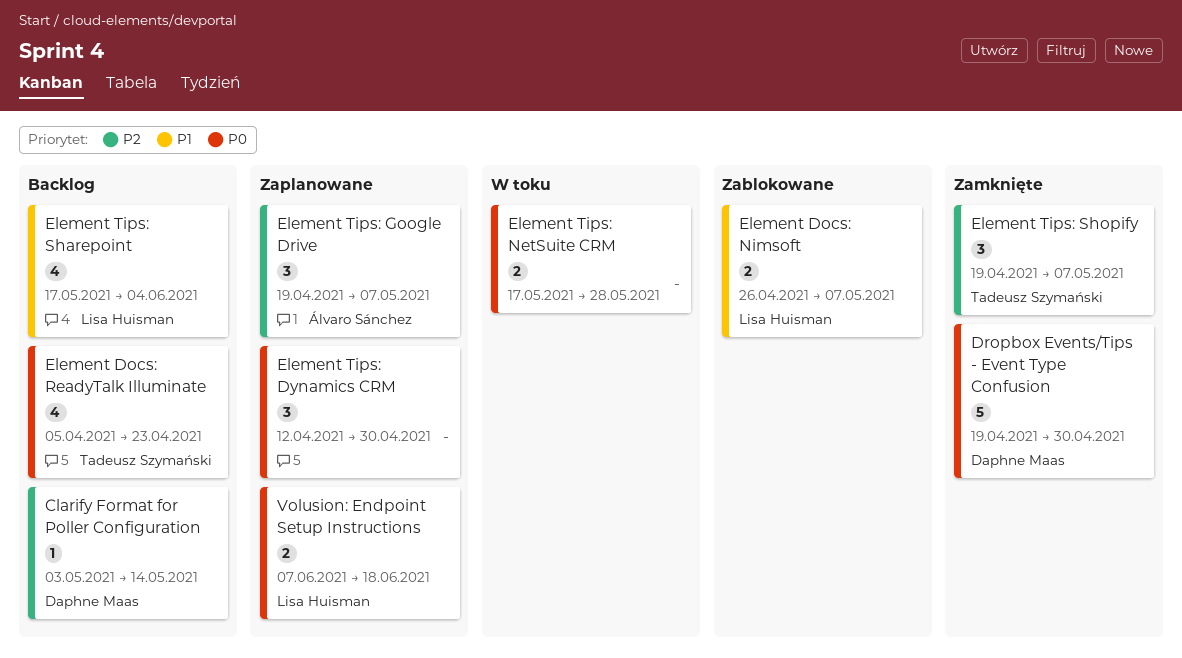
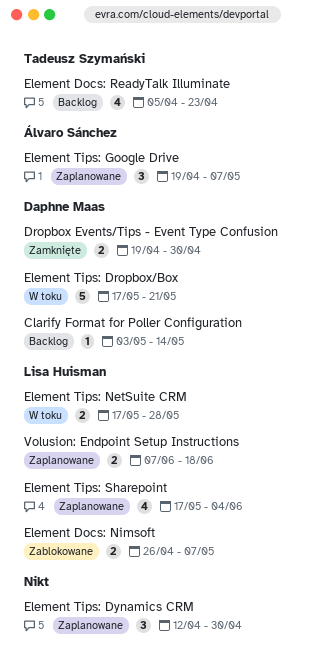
Dropbox Events/Tips - Event Type Confusion, estimate: 5 -> 2
Element Tips: Dropbox/Box: none -> present
Element Tips: NetSuite CRM, owner: none -> Lisa Huisman
Element Tips: Sharepoint, status: Backlog -> Zaplanowane
Element Tips: Shopify: present -> none

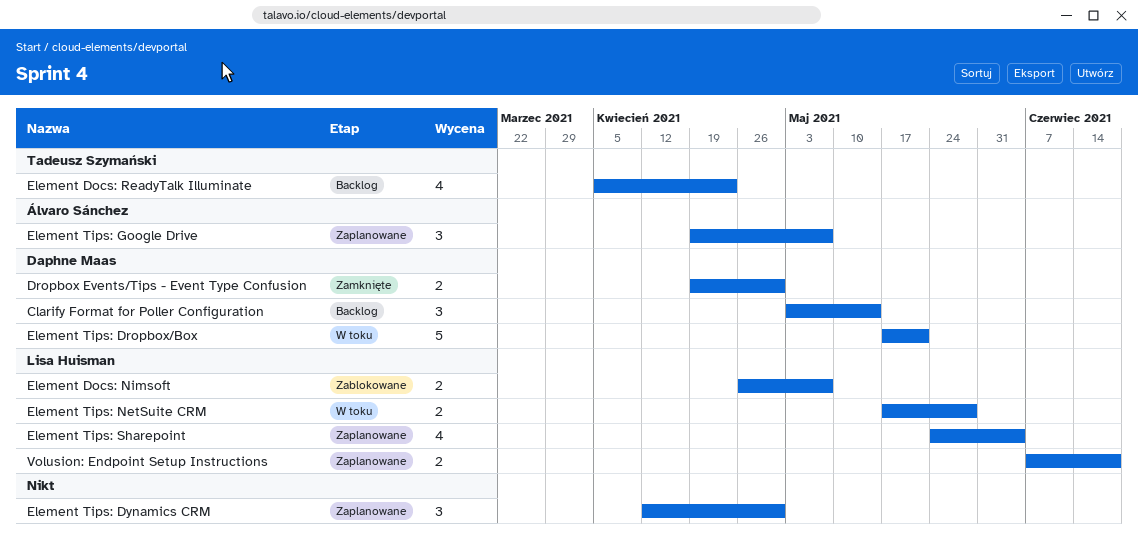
Clarify Format for Poller Configuration, estimate: 1 -> 3
Element Tips: Sharepoint, start: May 17 -> May 24

